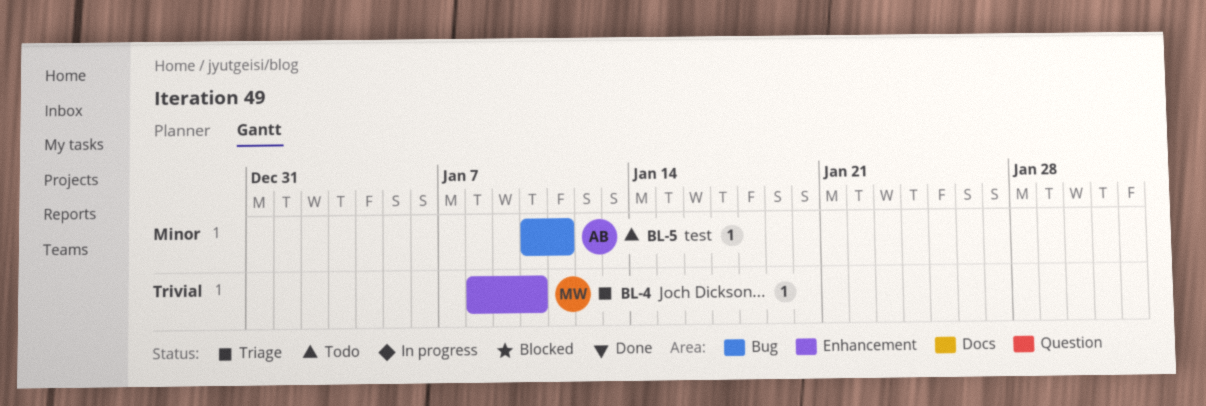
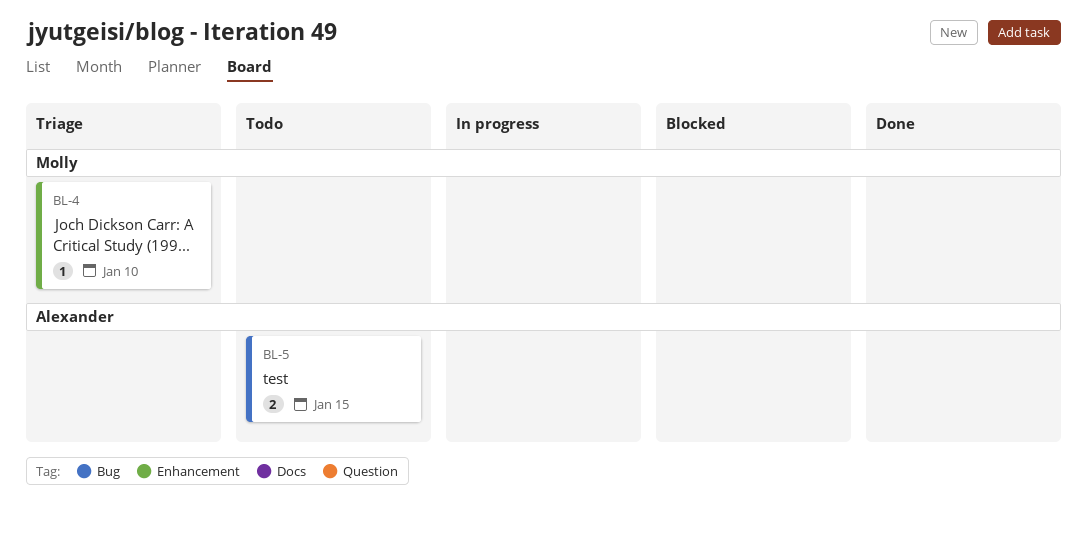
BL-5, estimate: 1 -> 2
BL-5, due: Jan 11 -> Jan 15

